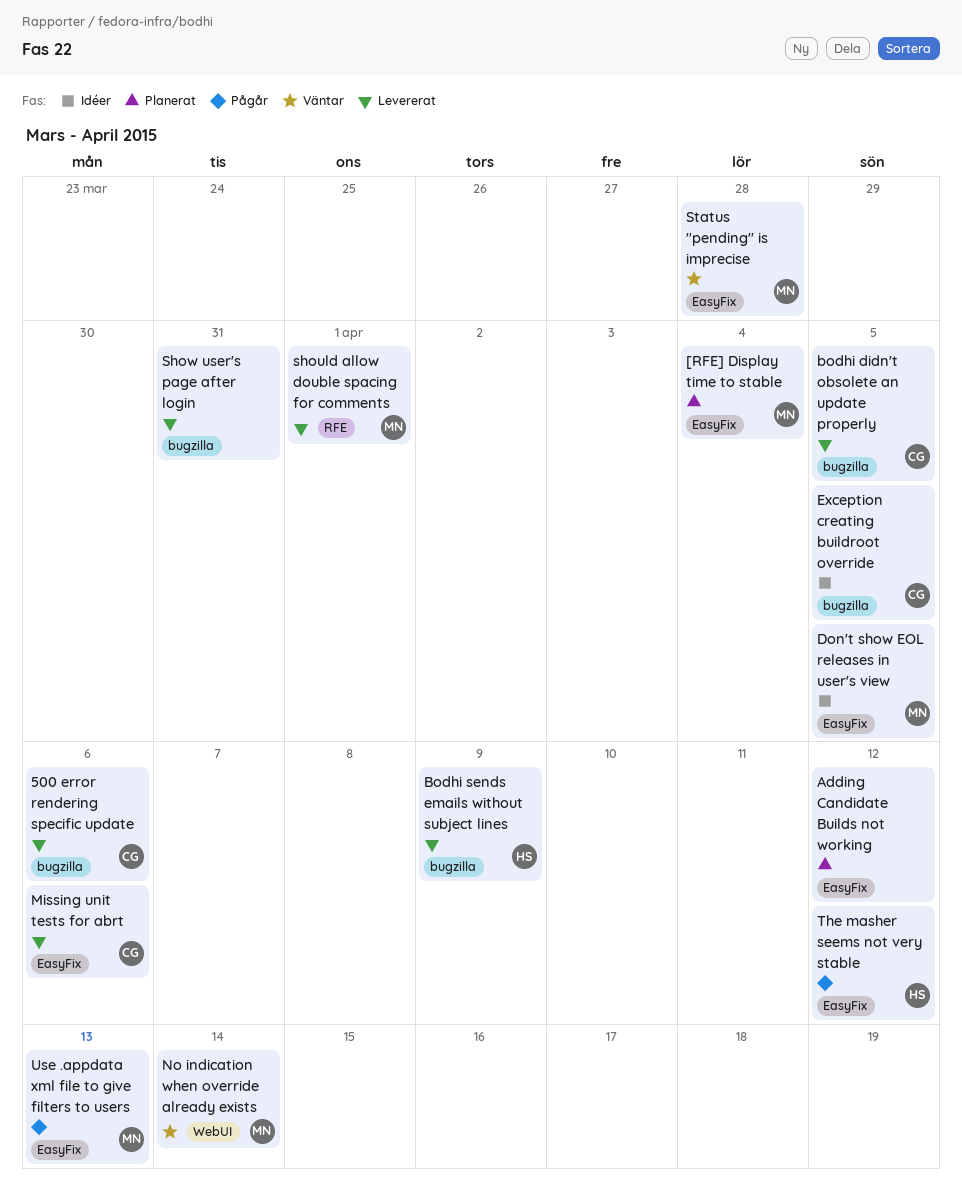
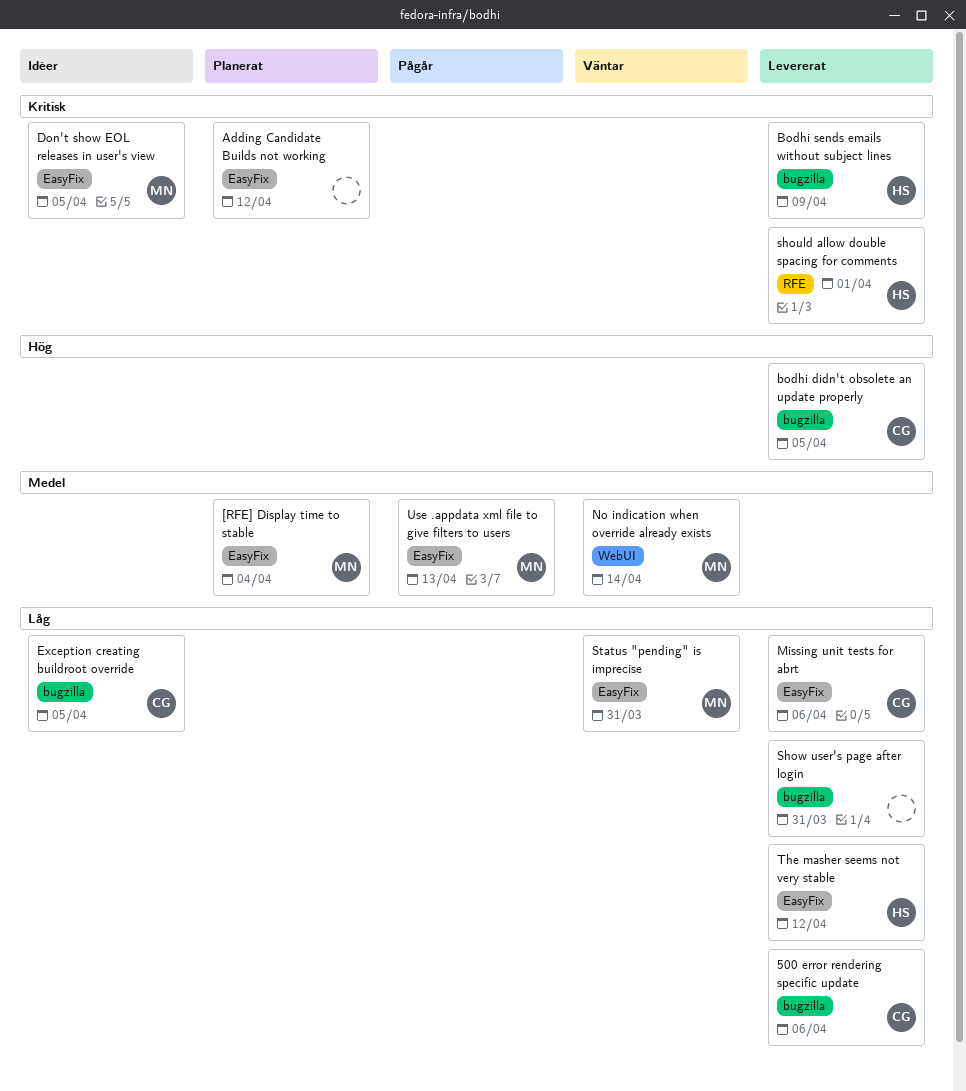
should allow double spacing for comments, owner: MN -> HS
Status "pending" is imprecise, due: Mar 28 -> Mar 31
The masher seems not very stable, status: Pågår -> Levererat

